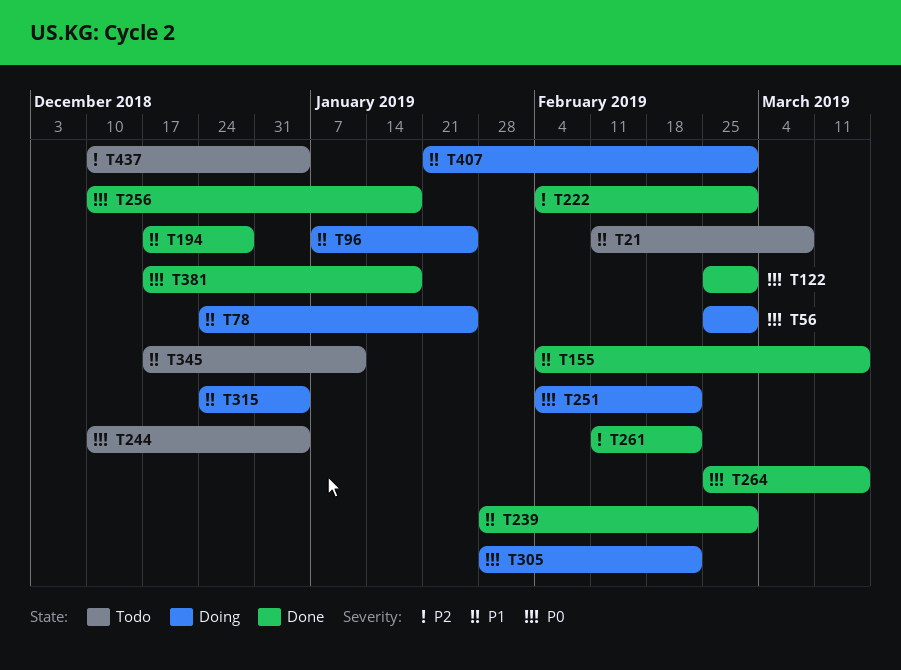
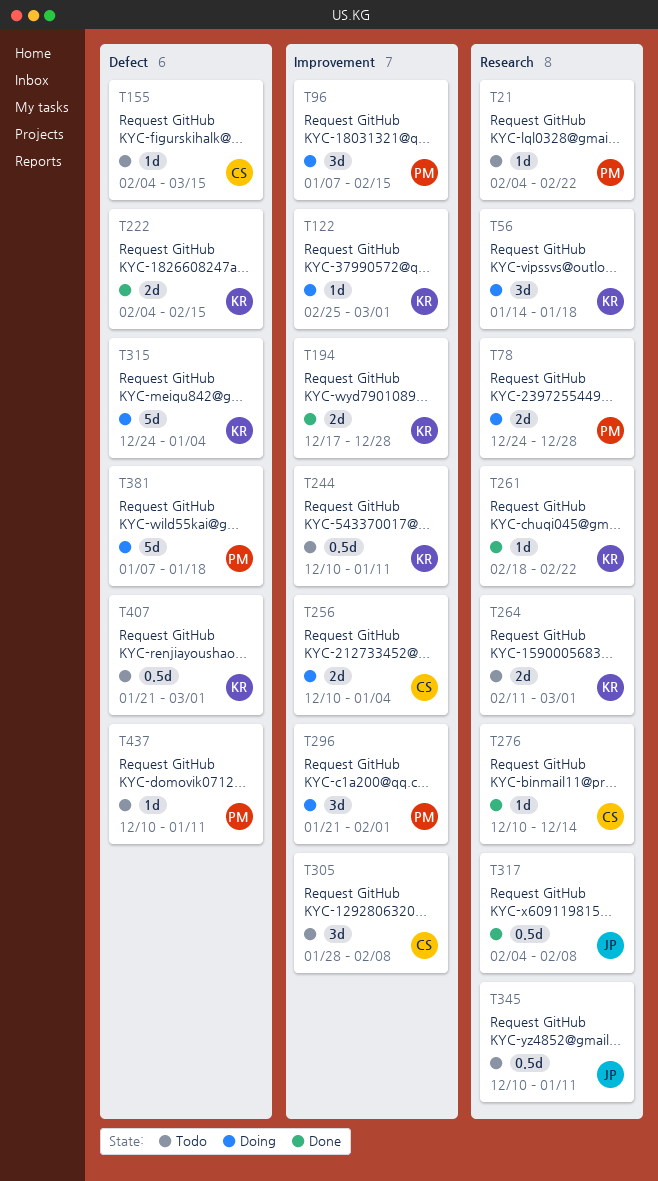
T21, start: Feb 11 -> Feb 4
T21, due: Mar 8 -> Feb 22
T56, start: Feb 25 -> Jan 14
T56, due: Mar 1 -> Jan 18
T78, due: Jan 25 -> Dec 28
T96, due: Jan 25 -> Feb 15
T122, status: Done -> Doing
T155, status: Done -> Todo
T222, due: Mar 1 -> Feb 15
T239: present -> none
T244, due: Jan 4 -> Jan 11
T251: present -> none
T256, status: Done -> Doing
T256, due: Jan 18 -> Jan 4
T261, start: Feb 11 -> Feb 18
T264, status: Done -> Todo
T264, start: Feb 25 -> Feb 11
T264, due: Mar 15 -> Mar 1
T276: none -> present
T296: none -> present
T305, status: Doing -> Todo
T305, due: Feb 22 -> Feb 8
T317: none -> present
T345, start: Dec 17 -> Dec 10
T381, status: Done -> Doing
T381, start: Dec 17 -> Jan 7
T407, status: Doing -> Todo
T437, due: Jan 4 -> Jan 11

